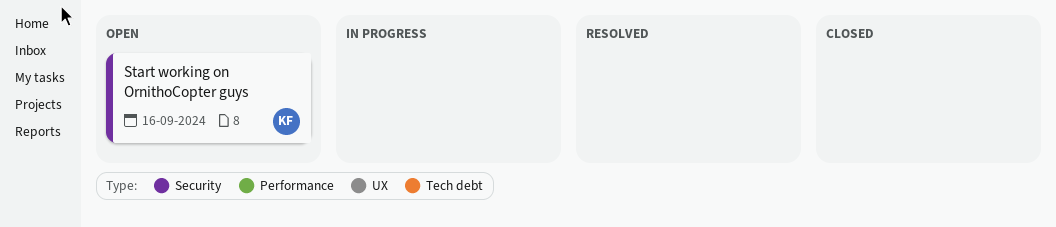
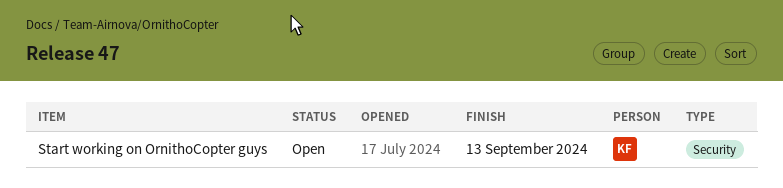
Start working on OrnithoCopter guys, due: Sep 16 -> Sep 13

